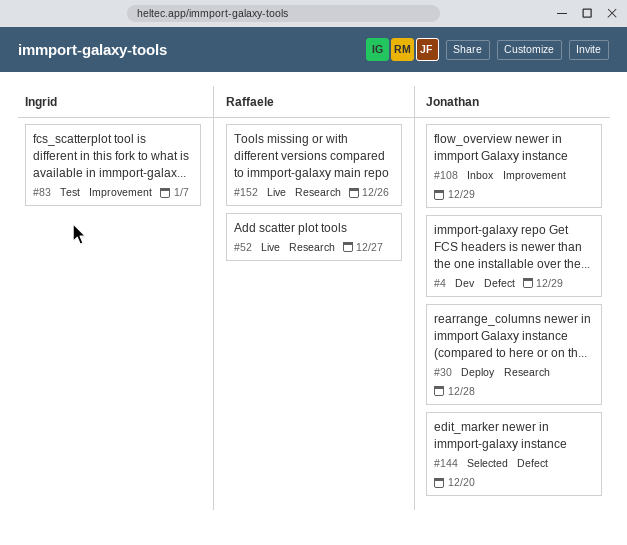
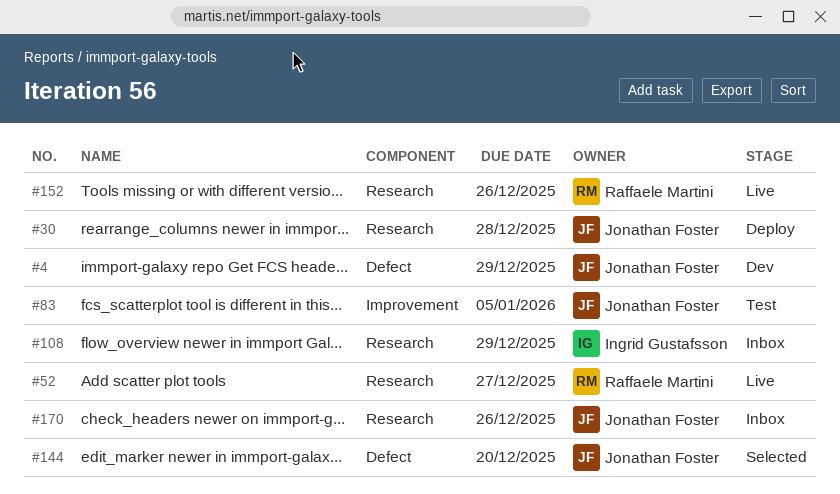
#83, owner: Ingrid Gustafsson -> Jonathan Foster
#83, due: Jan 7 -> Jan 5
#108, owner: Jonathan Foster -> Ingrid Gustafsson
#108, label: Improvement -> Research
#170: none -> present

